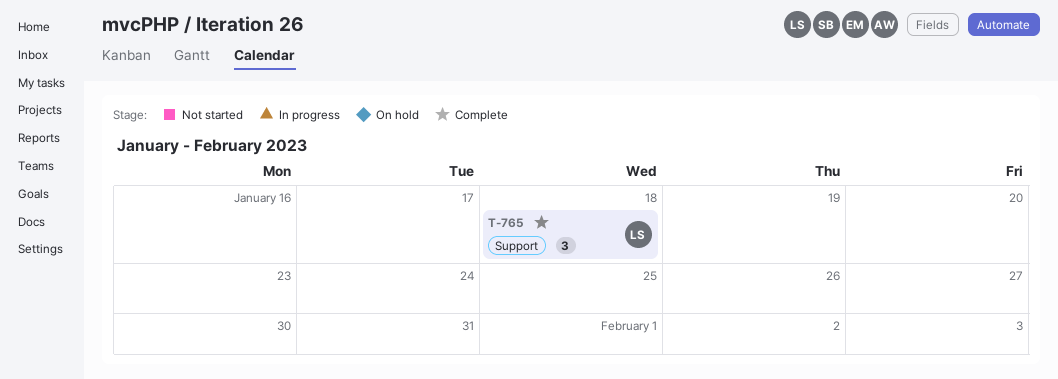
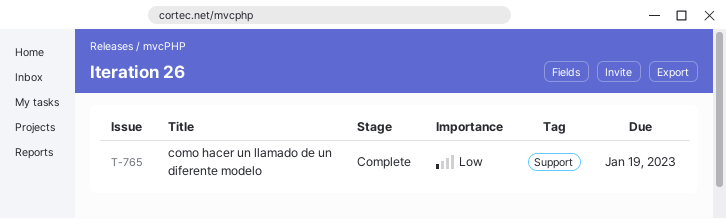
T-765, due: Jan 18 -> Jan 19

